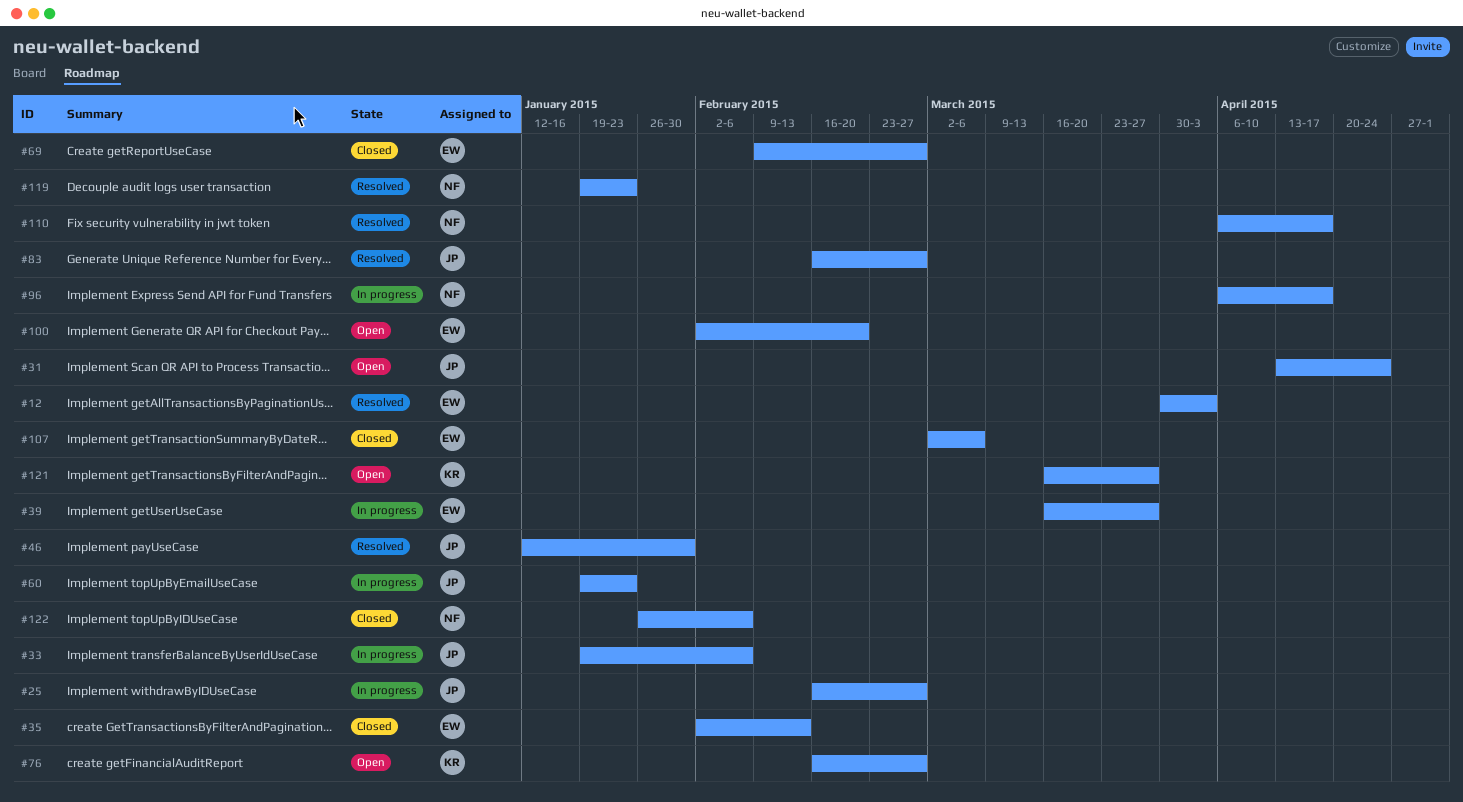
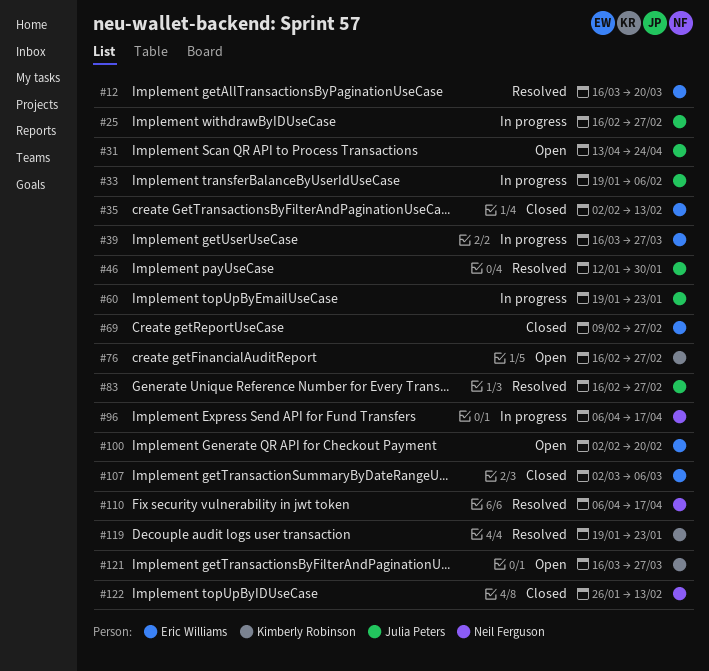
#12, start: Mar 30 -> Mar 16
#12, due: Apr 3 -> Mar 20
#119, owner: Neil Ferguson -> Kimberly Robinson
#122, due: Feb 6 -> Feb 13

